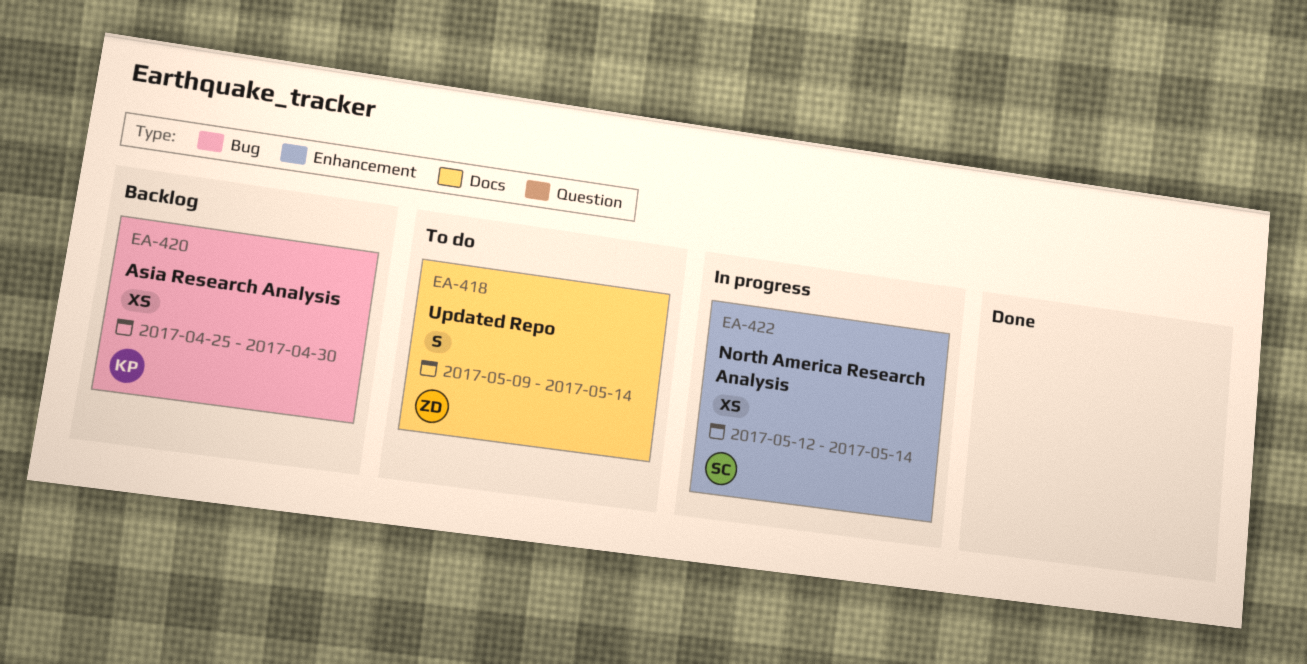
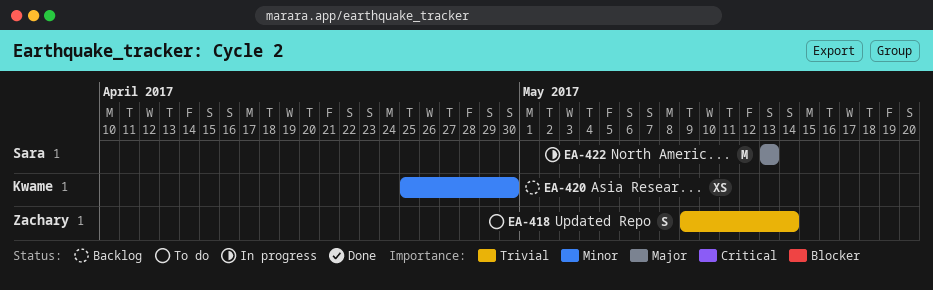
EA-422, estimate: XS -> M
EA-422, start: May 12 -> May 13
EA-422, due: May 14 -> May 13

